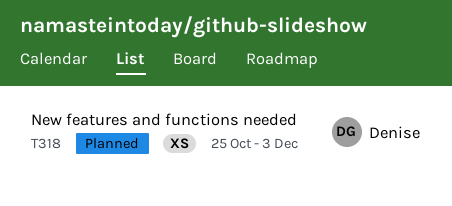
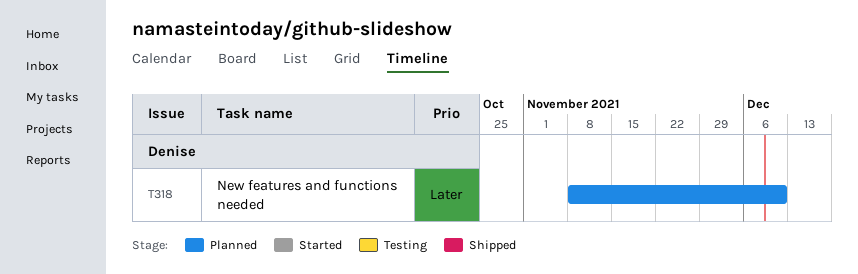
T318, start: Oct 25 -> Nov 8
T318, due: Dec 3 -> Dec 10

